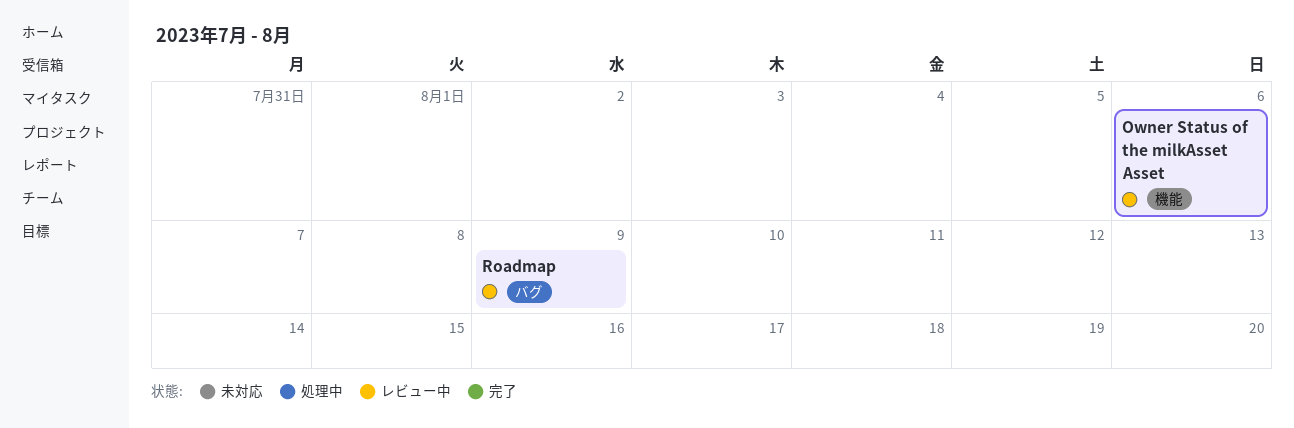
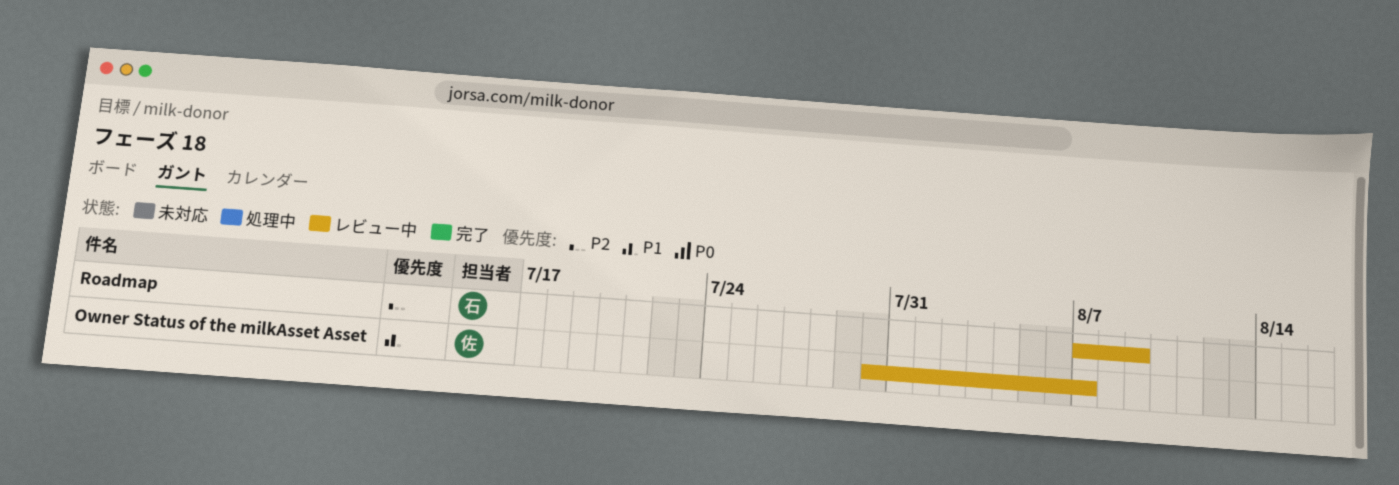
Owner Status of the milkAsset Asset, due: Aug 6 -> Aug 7

